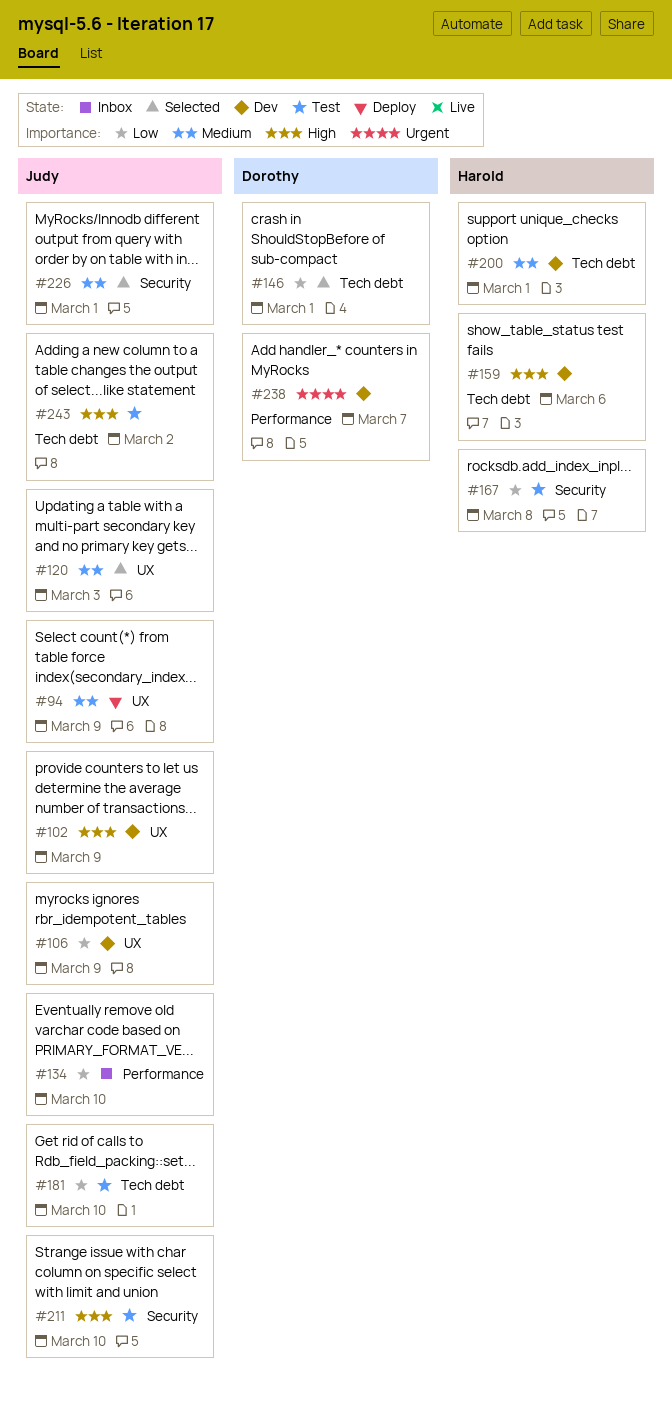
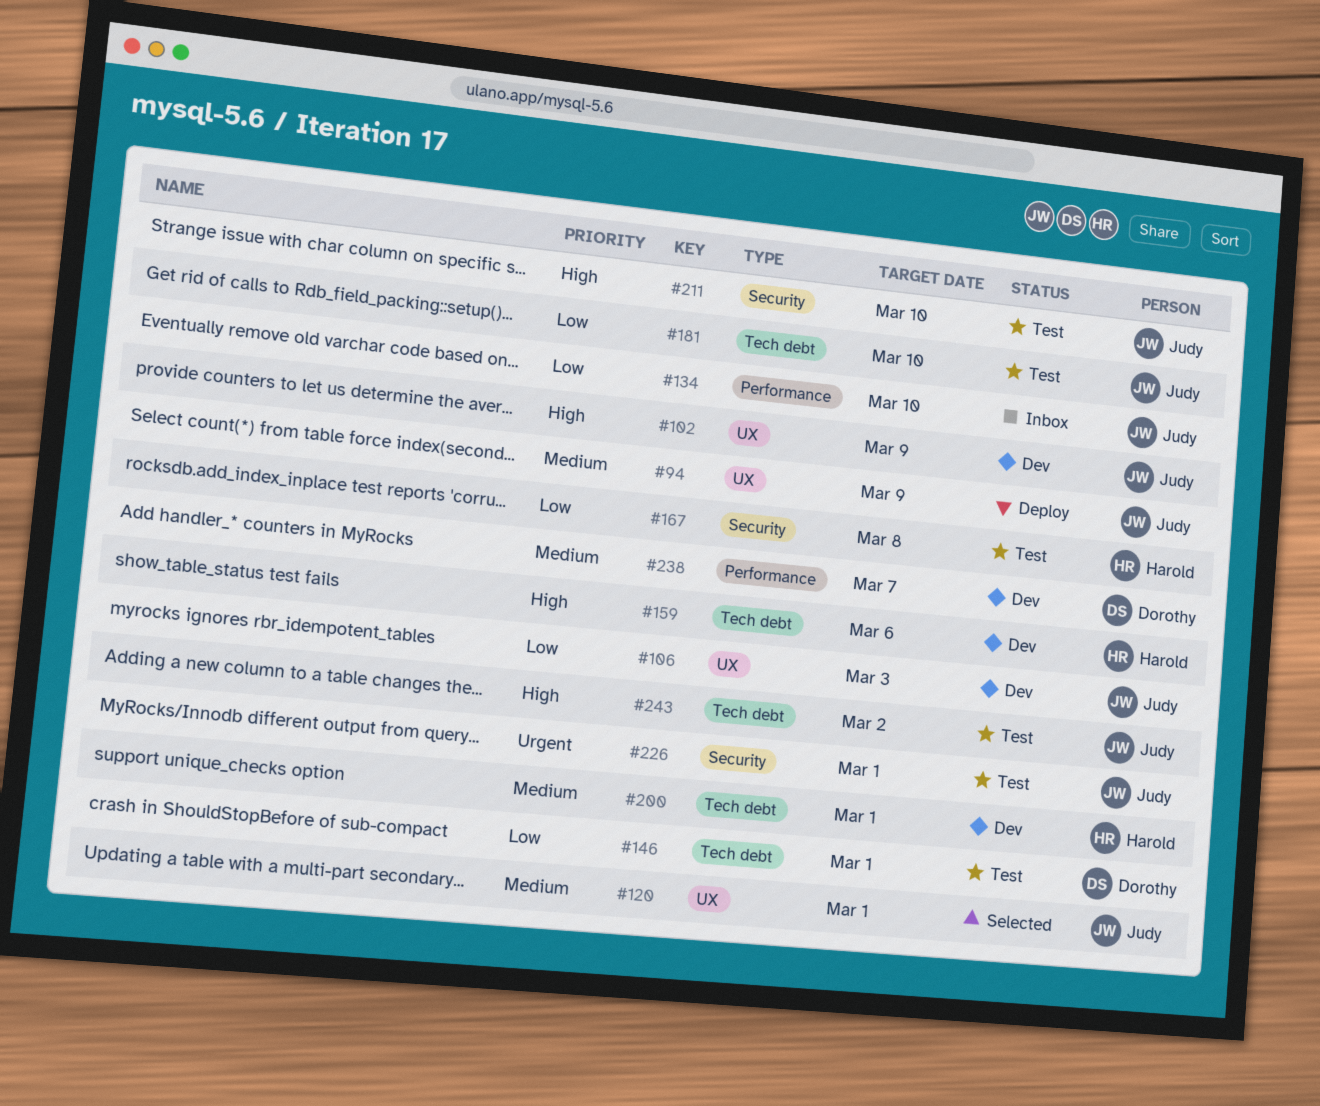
#106, due: Mar 9 -> Mar 3
#120, due: Mar 3 -> Mar 1
#146, status: Selected -> Test
#226, status: Selected -> Test
#226, priority: Medium -> Urgent
#238, priority: Urgent -> Medium

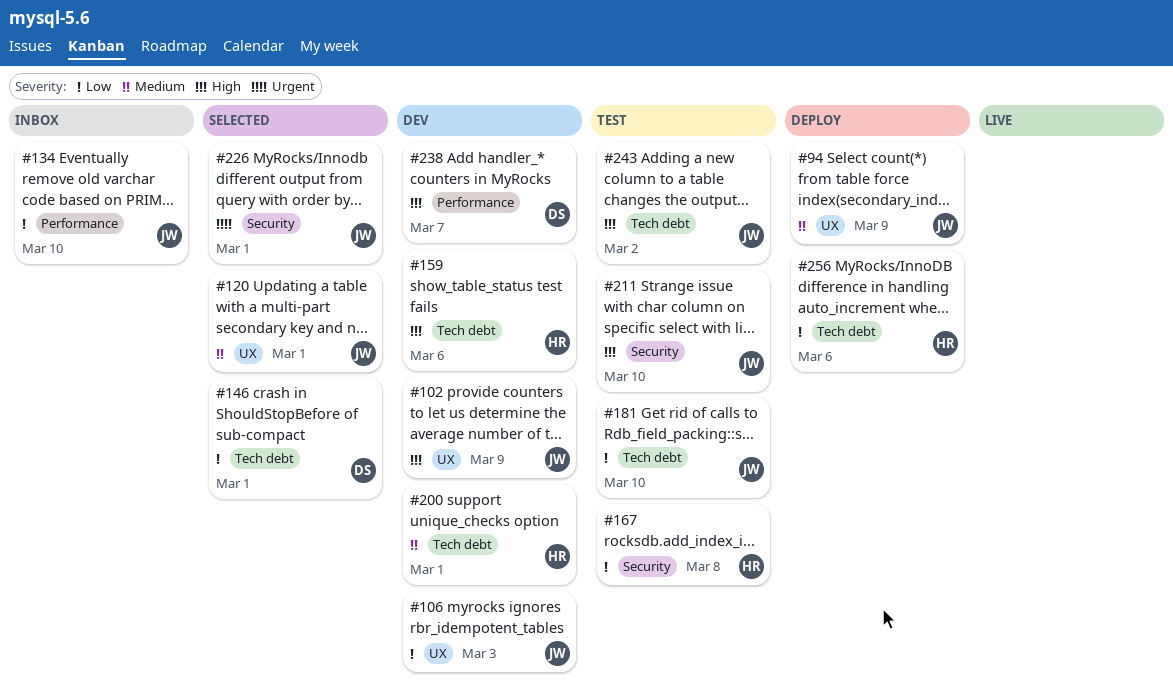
#146, status: Test -> Selected
#226, status: Test -> Selected
#238, priority: Medium -> High
#256: none -> present

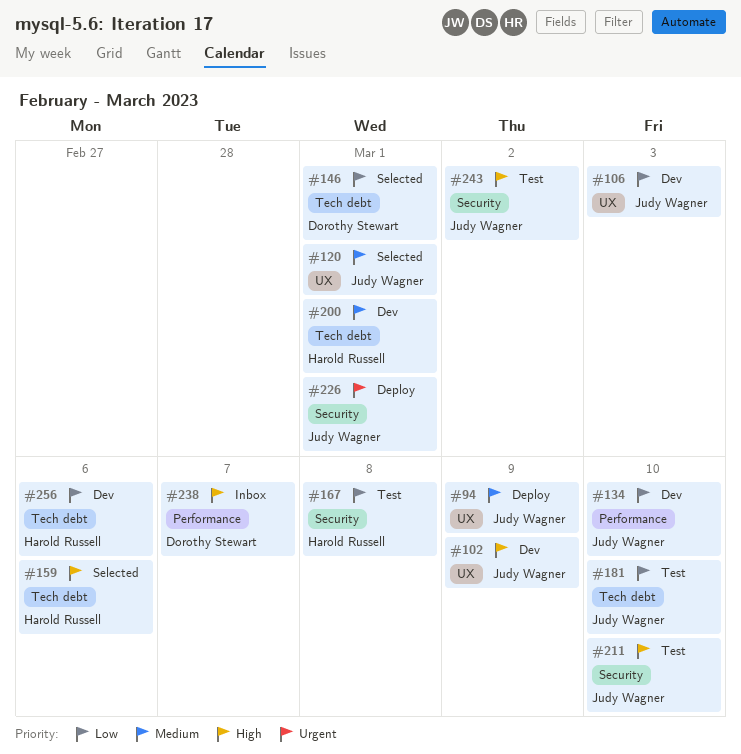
#134, status: Inbox -> Dev
#159, status: Dev -> Selected
#226, status: Selected -> Deploy
#238, status: Dev -> Inbox
#243, label: Tech debt -> Security
#256, status: Deploy -> Dev

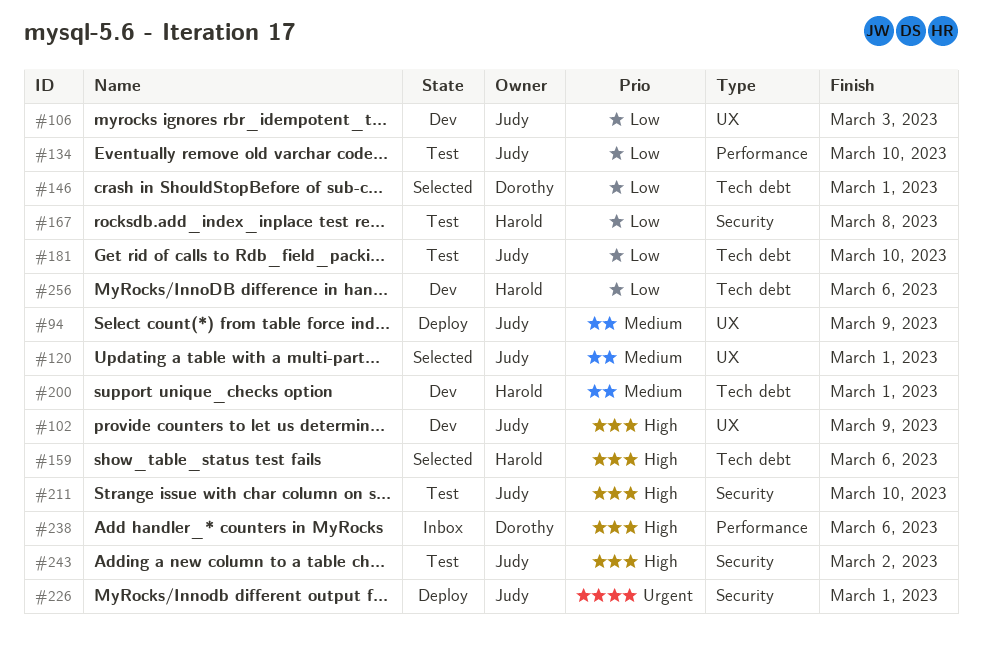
#134, status: Dev -> Test
#238, due: Mar 7 -> Mar 6

